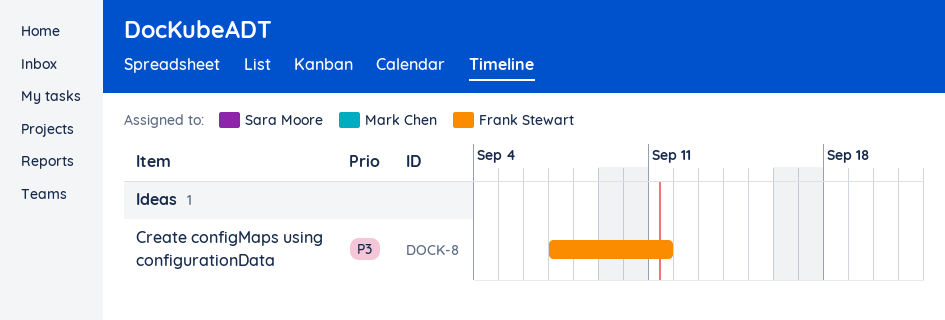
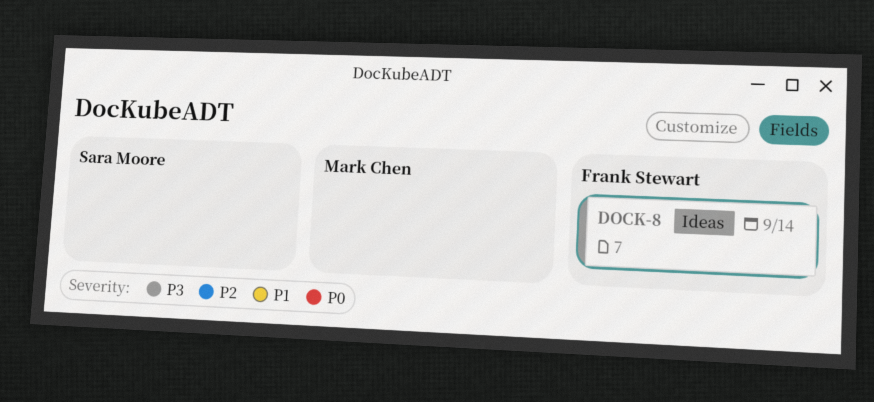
DOCK-8, due: Sep 11 -> Sep 14

